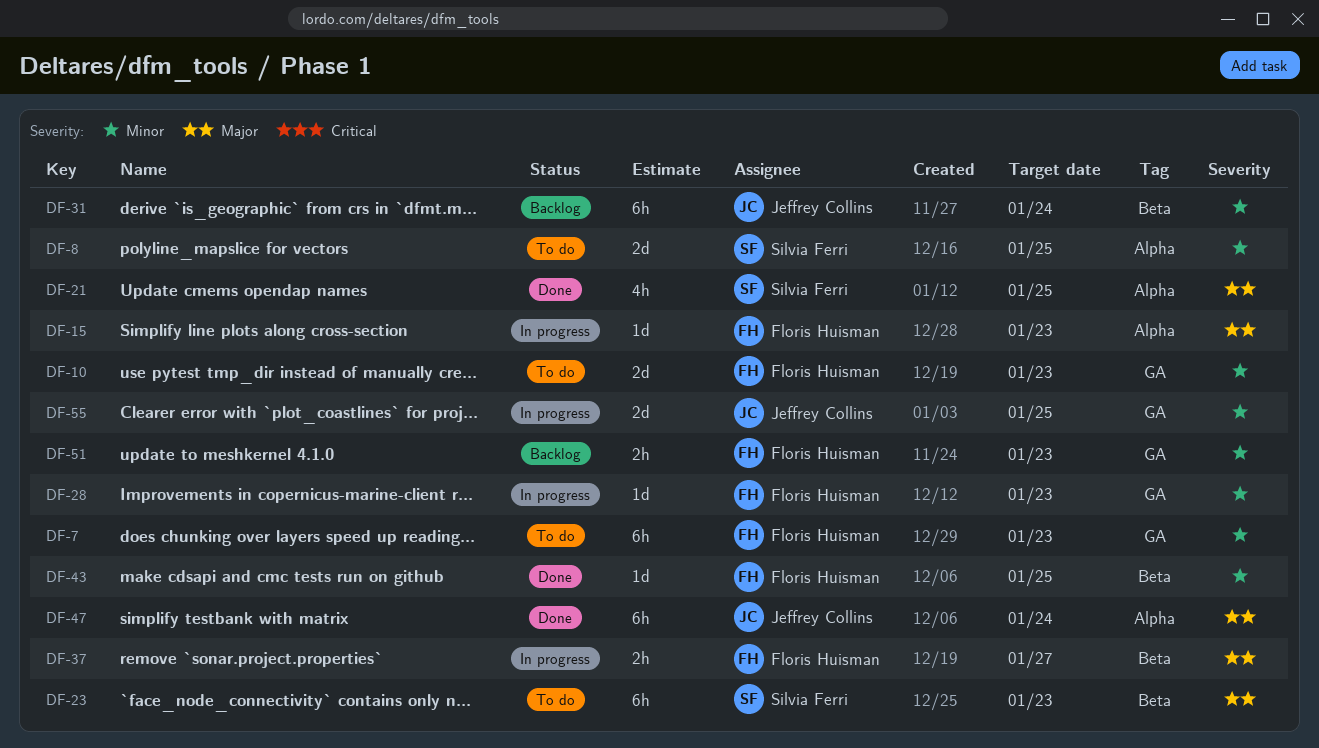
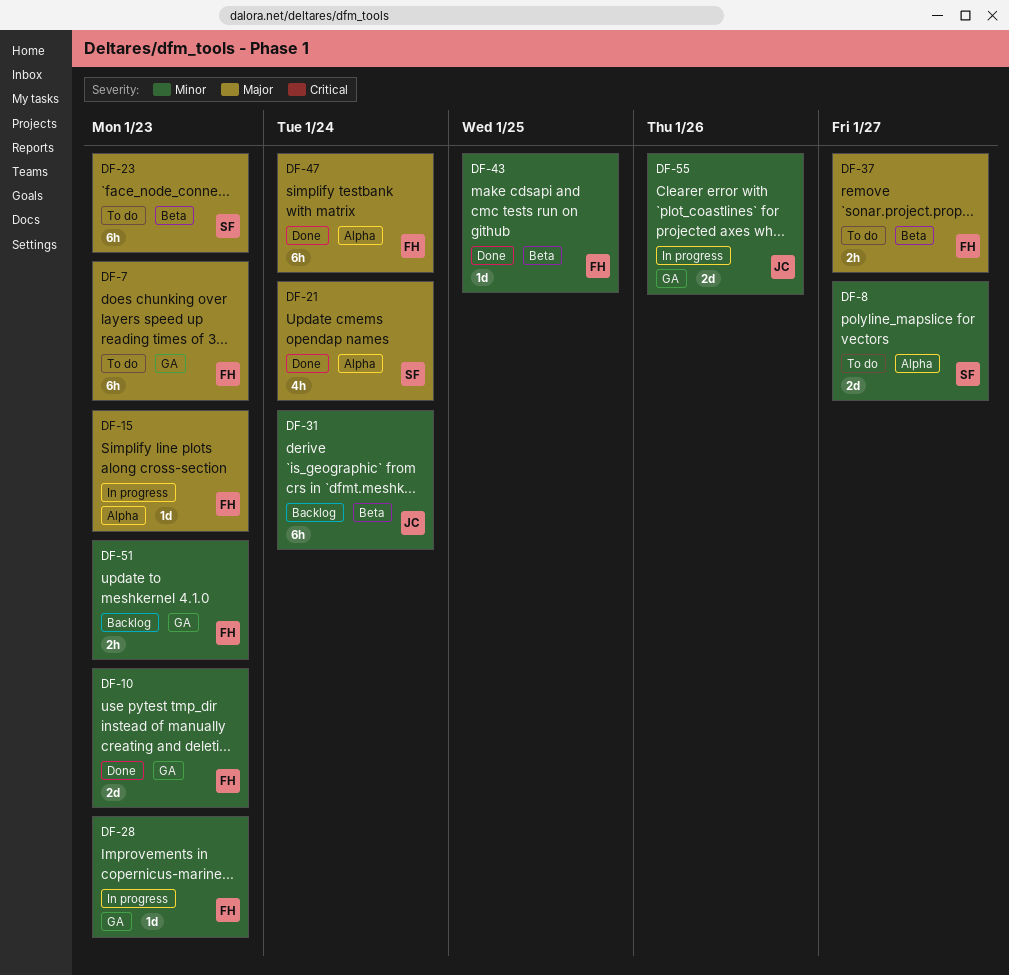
DF-7, priority: Minor -> Major
DF-8, due: Jan 25 -> Jan 27
DF-10, status: To do -> Done
DF-21, due: Jan 25 -> Jan 24
DF-37, status: In progress -> To do
DF-47, owner: Jeffrey Collins -> Floris Huisman
DF-55, due: Jan 25 -> Jan 26

